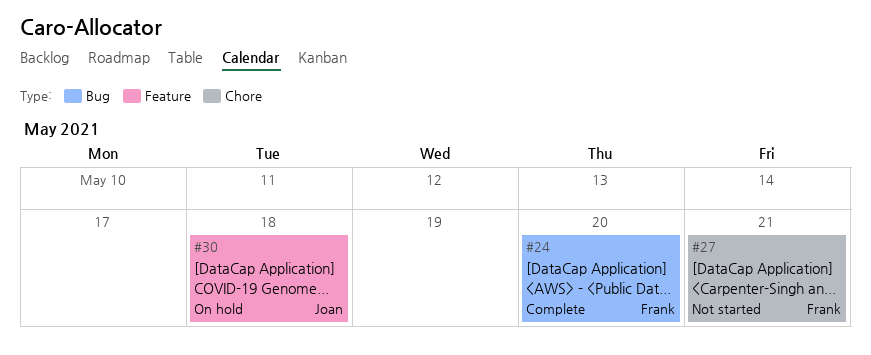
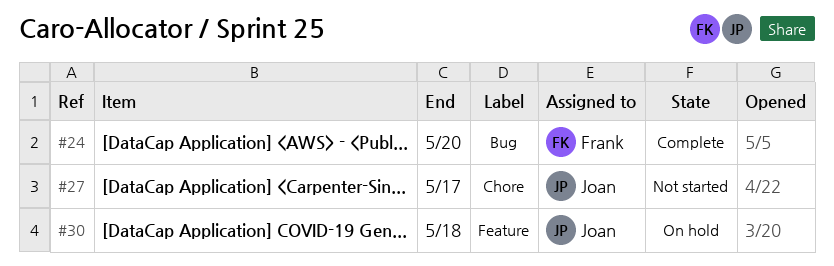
#27, owner: Frank -> Joan
#27, due: May 21 -> May 17

